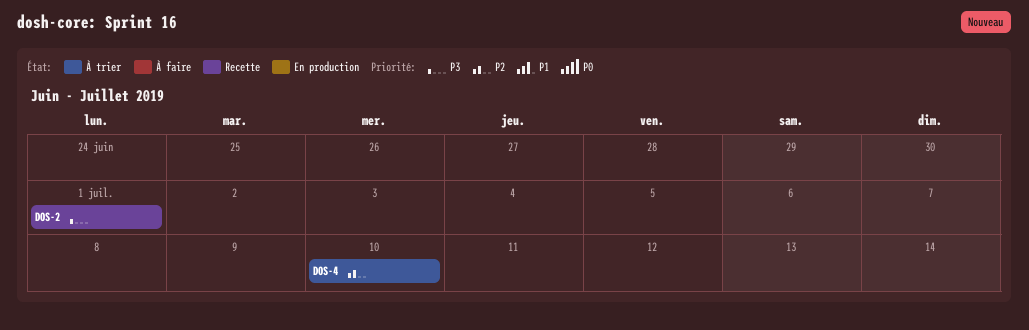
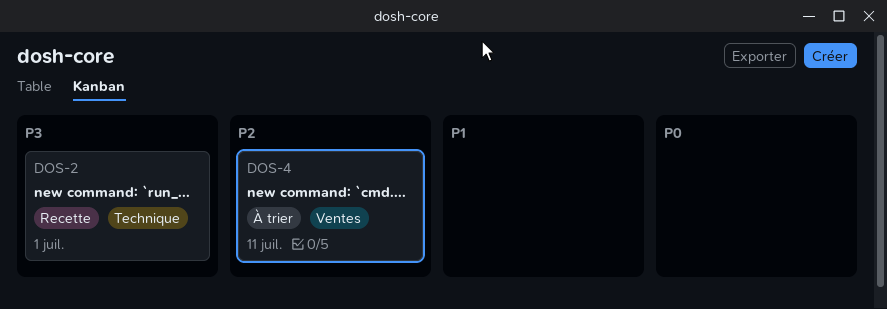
DOS-4, due: Jul 10 -> Jul 11

